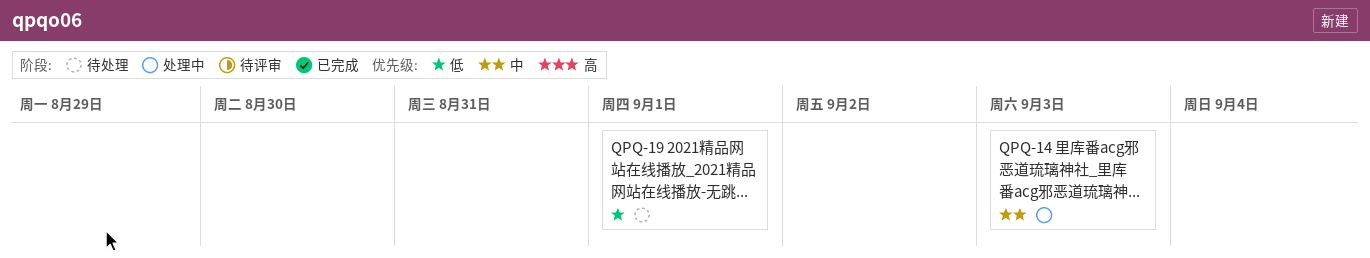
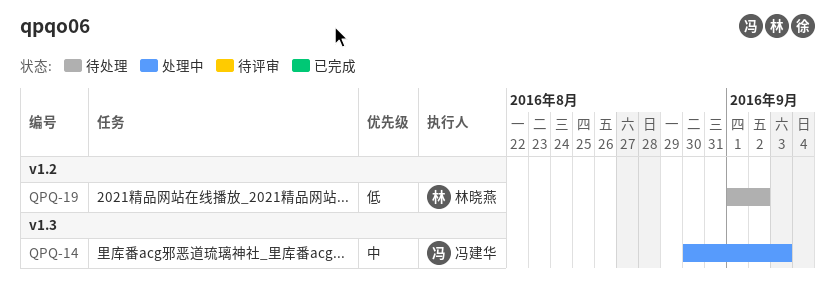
QPQ-19, due: Sep 1 -> Sep 2

